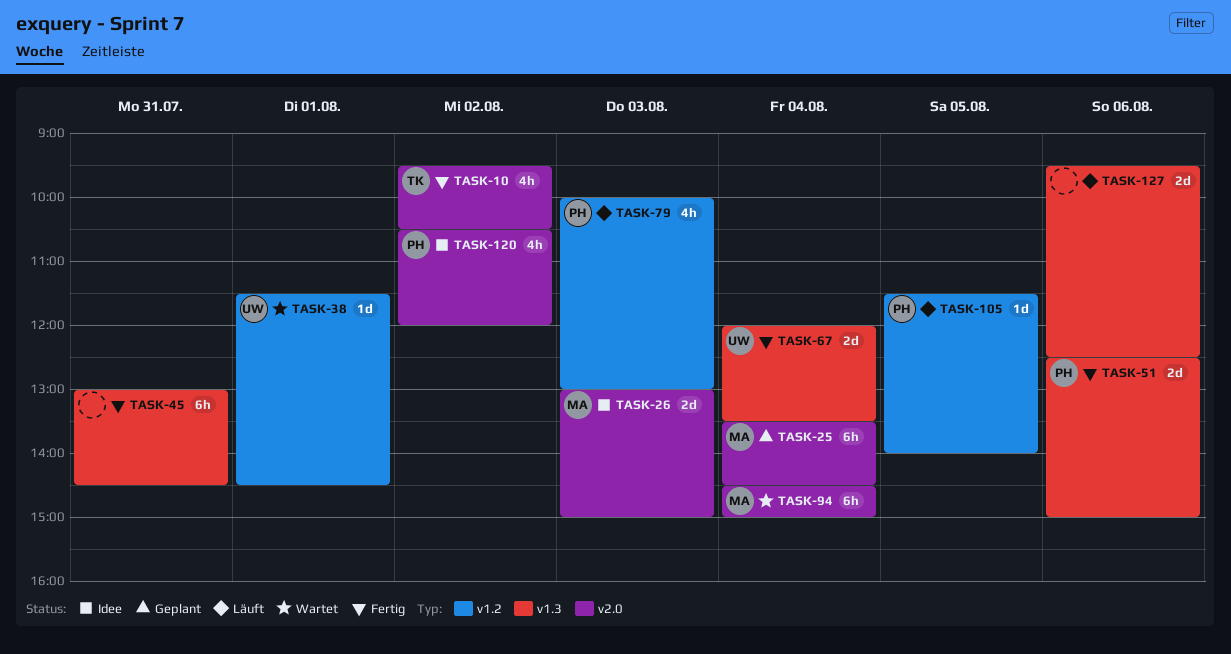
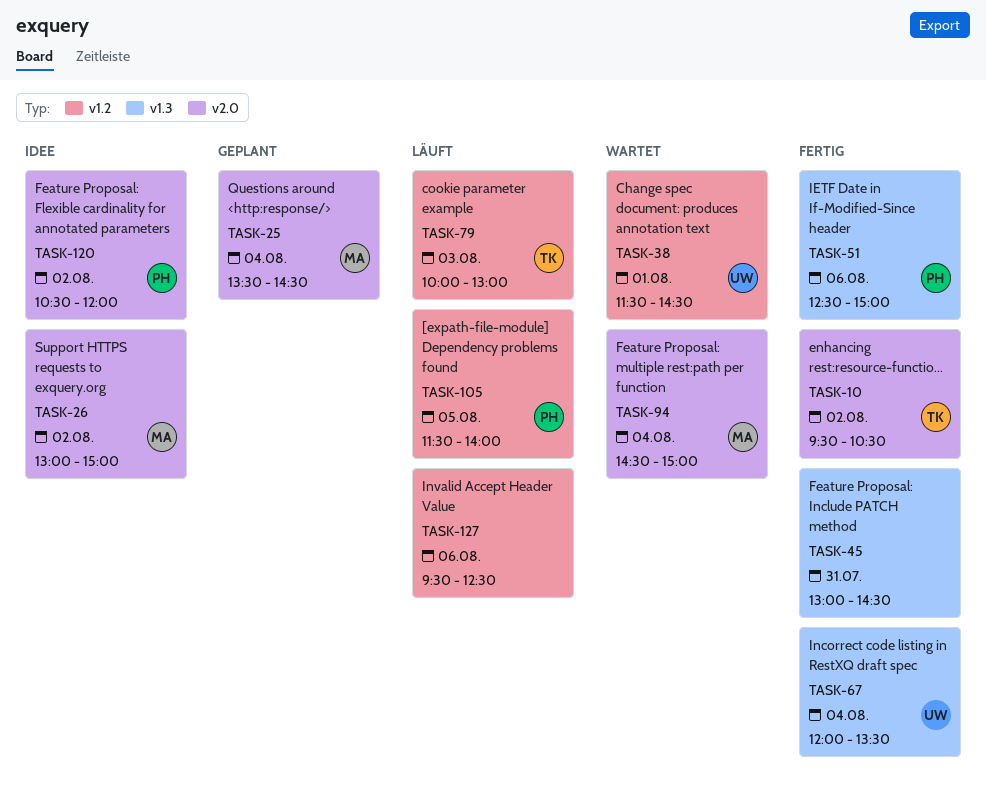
TASK-26, day: Aug 3 -> Aug 2
TASK-79, owner: PH -> TK
TASK-127, label: v1.3 -> v1.2

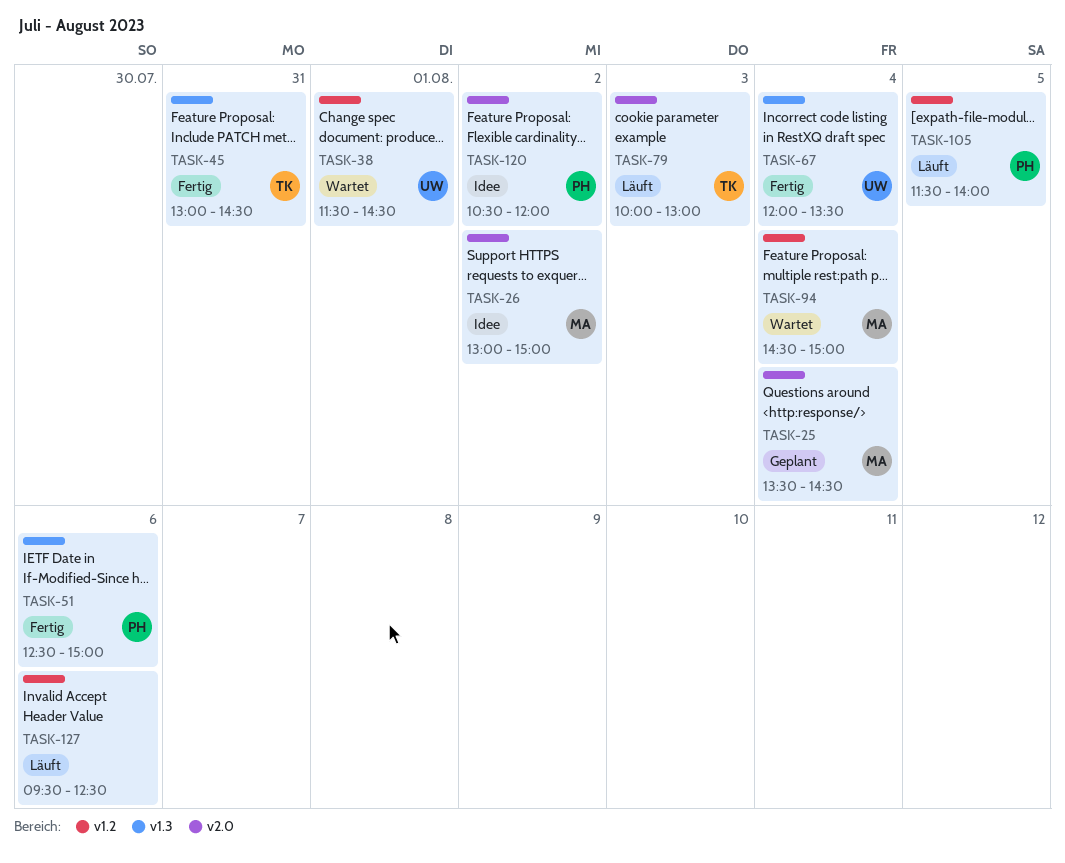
TASK-10: present -> none
TASK-45, owner: none -> TK
TASK-79, label: v1.2 -> v2.0
TASK-94, label: v2.0 -> v1.2

